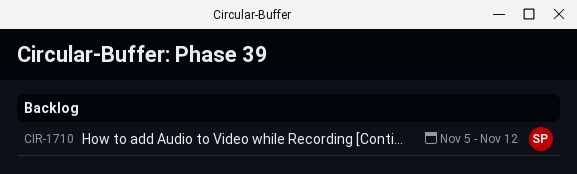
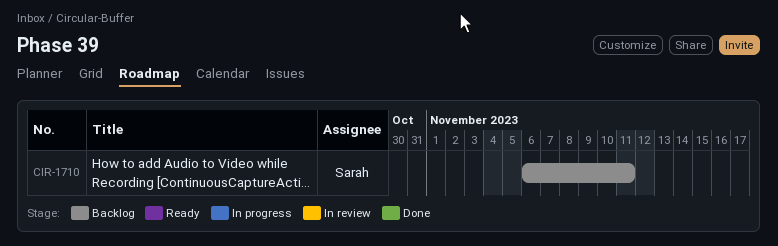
CIR-1710, start: Nov 5 -> Nov 6
CIR-1710, due: Nov 12 -> Nov 11

